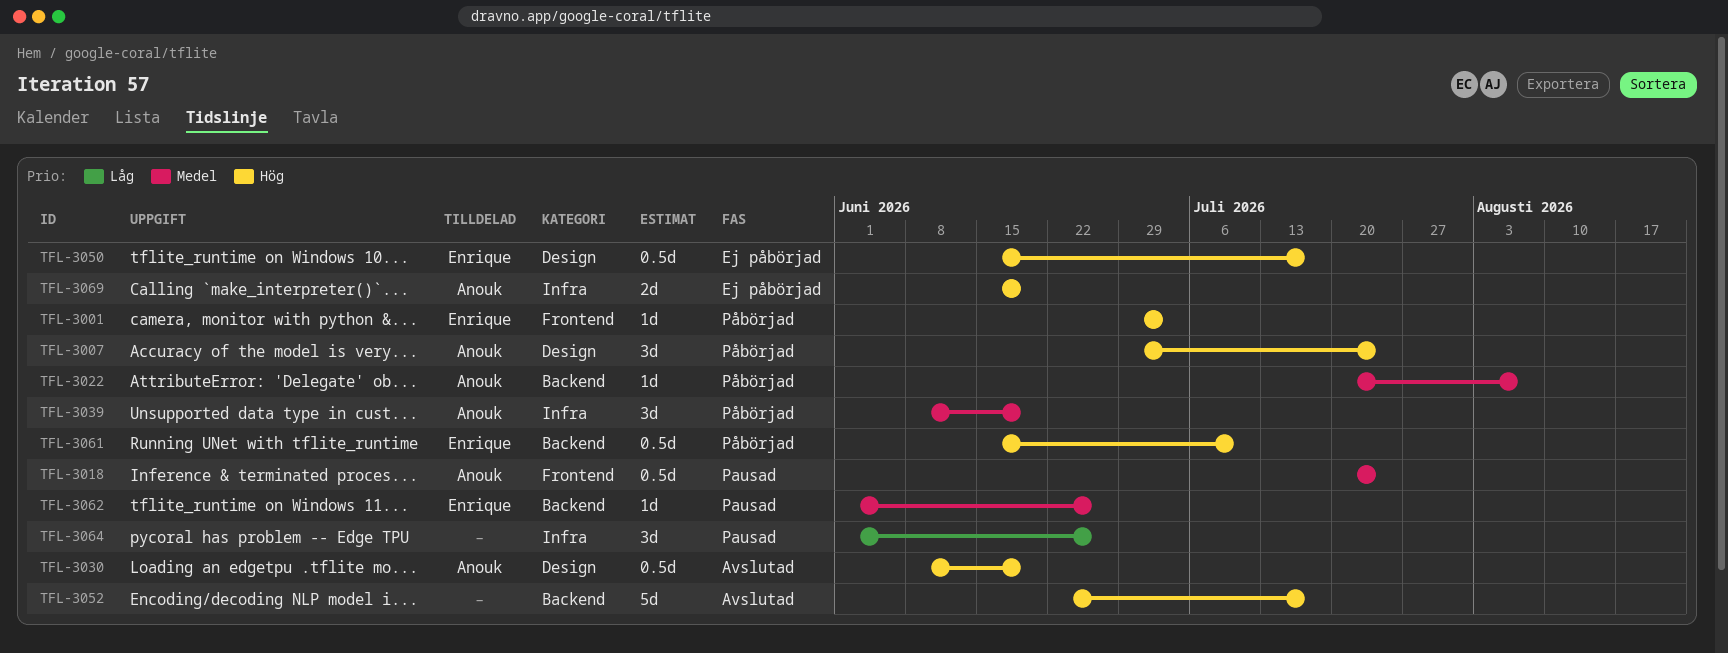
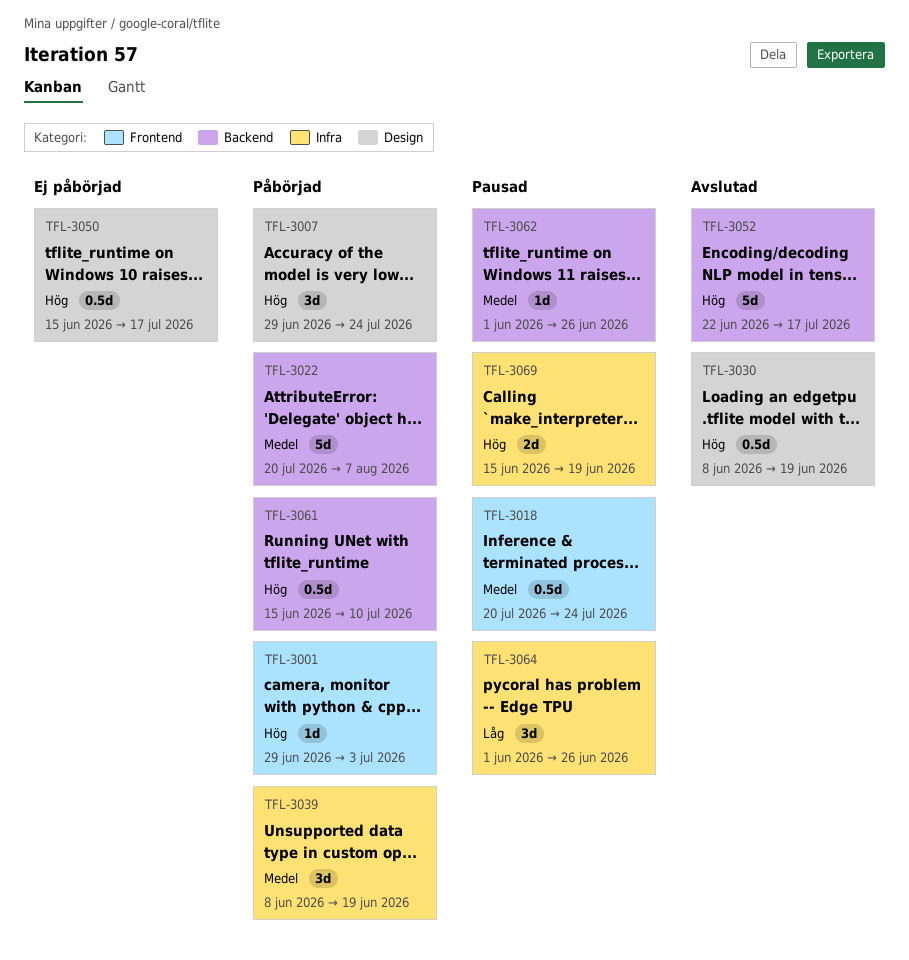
TFL-3022, estimate: 1d -> 5d
TFL-3069, status: Ej påbörjad -> Pausad

